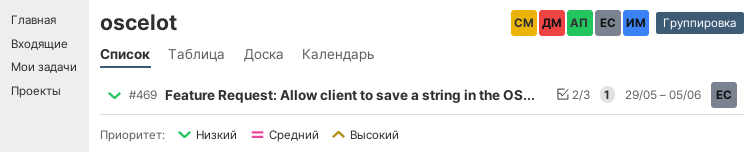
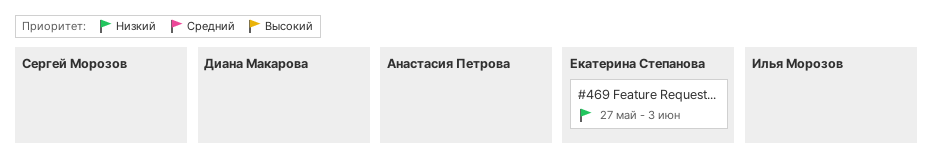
#469, start: May 29 -> May 27
#469, due: Jun 5 -> Jun 3

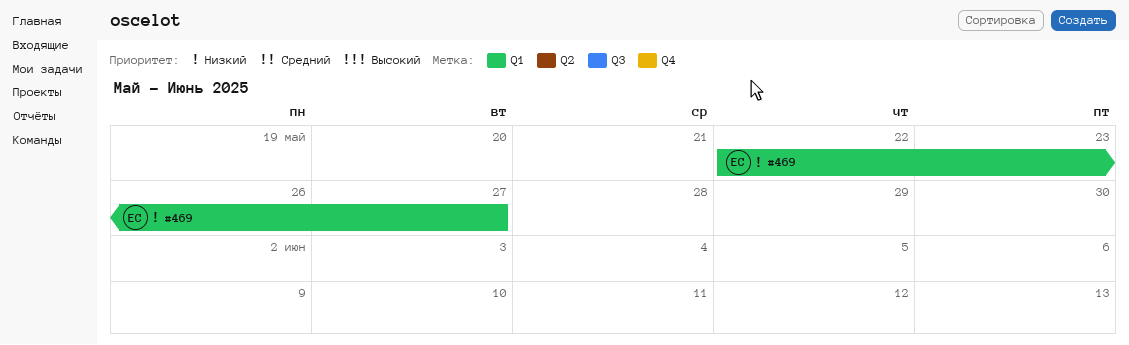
#469, start: May 27 -> May 22
#469, due: Jun 3 -> May 27

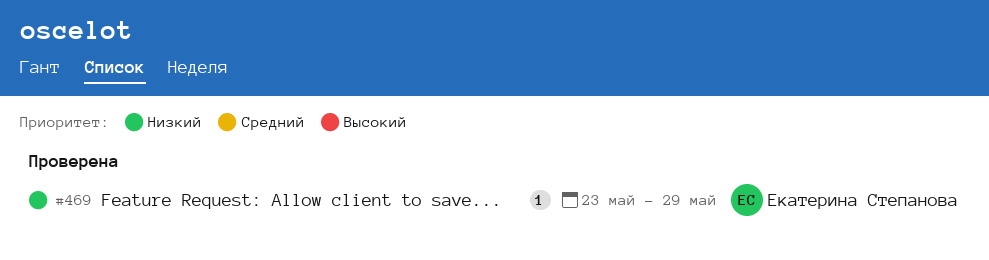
#469, start: May 22 -> May 23
#469, due: May 27 -> May 29

